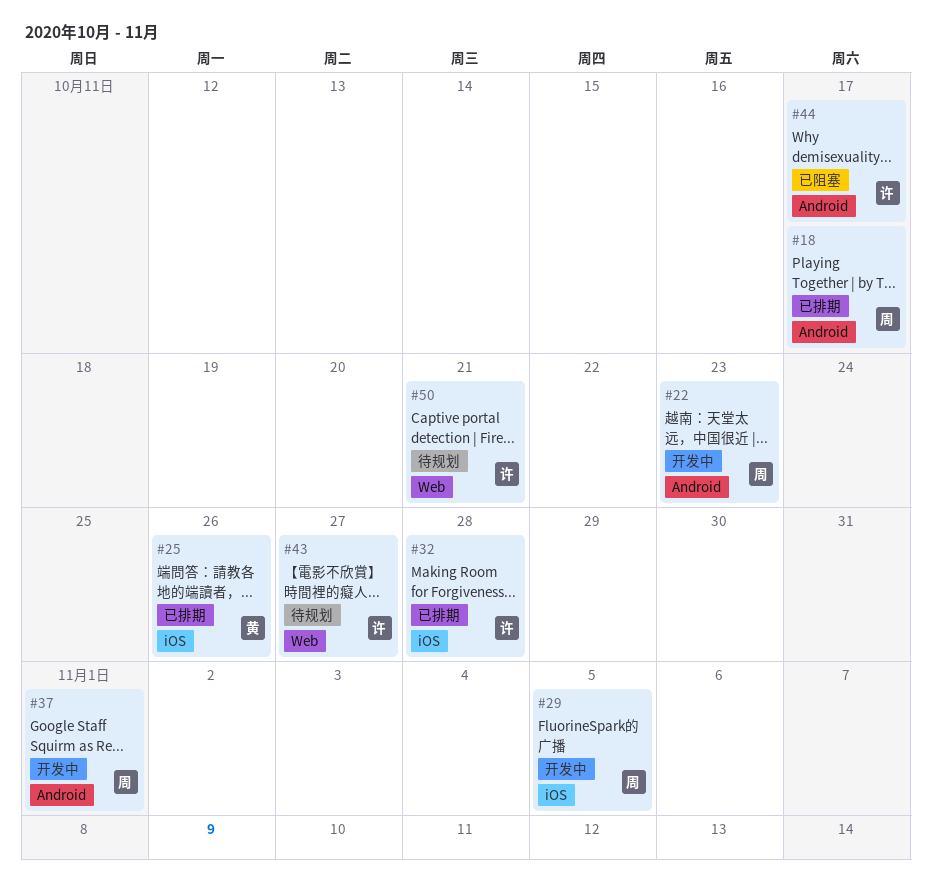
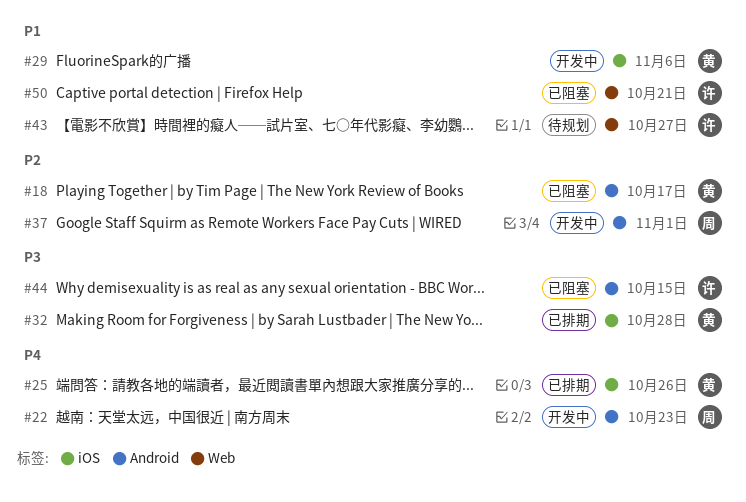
#18, status: 已排期 -> 已阻塞
#18, owner: 周 -> 黄
#29, owner: 周 -> 黄
#29, due: Nov 5 -> Nov 6
#32, owner: 许 -> 黄
#44, due: Oct 17 -> Oct 15
#50, status: 待规划 -> 已阻塞

